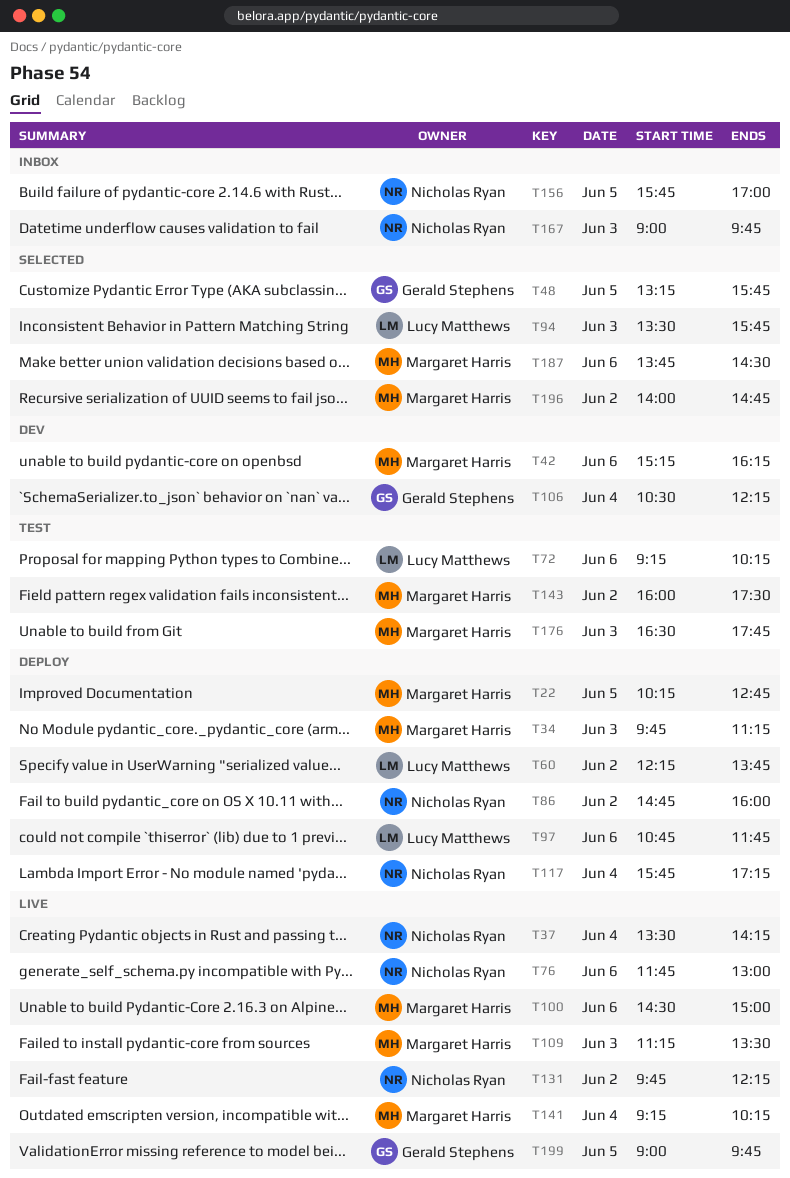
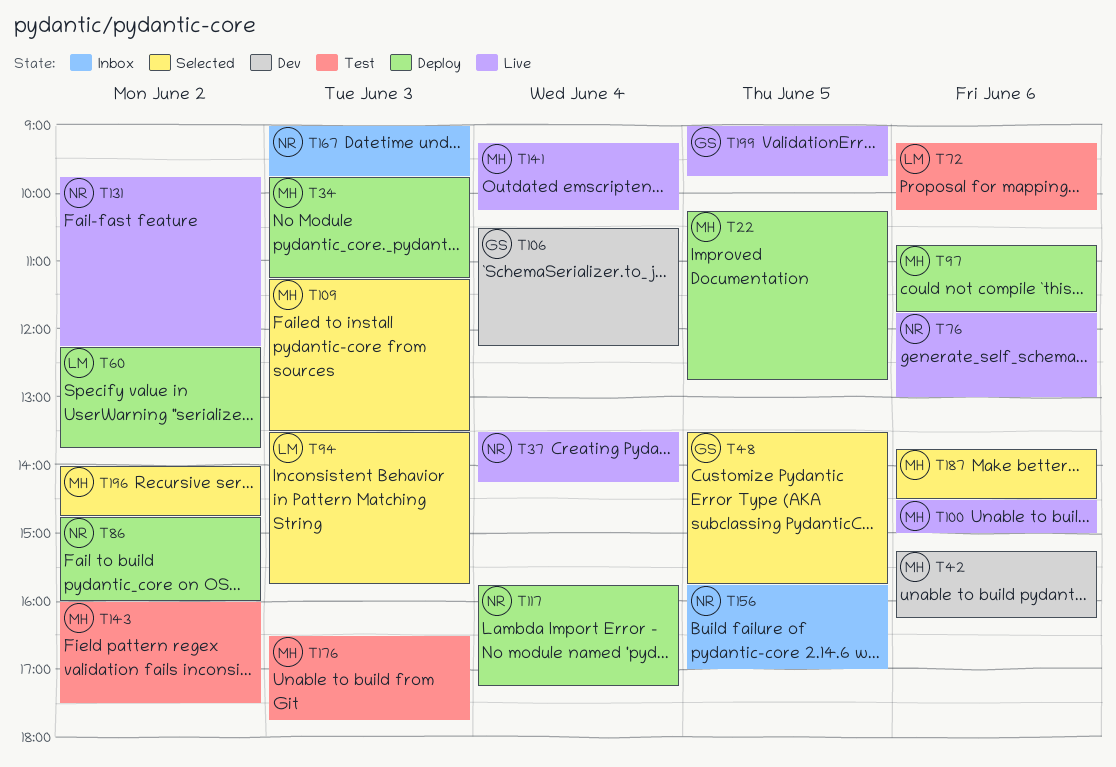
T48, begins: 13:15 -> 13:30
T97, owner: Lucy Matthews -> Margaret Harris
T109, status: Live -> Selected

